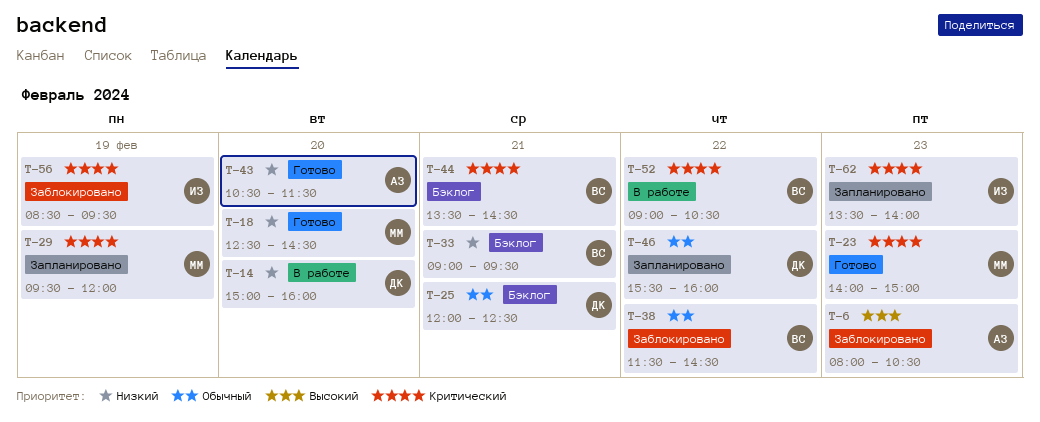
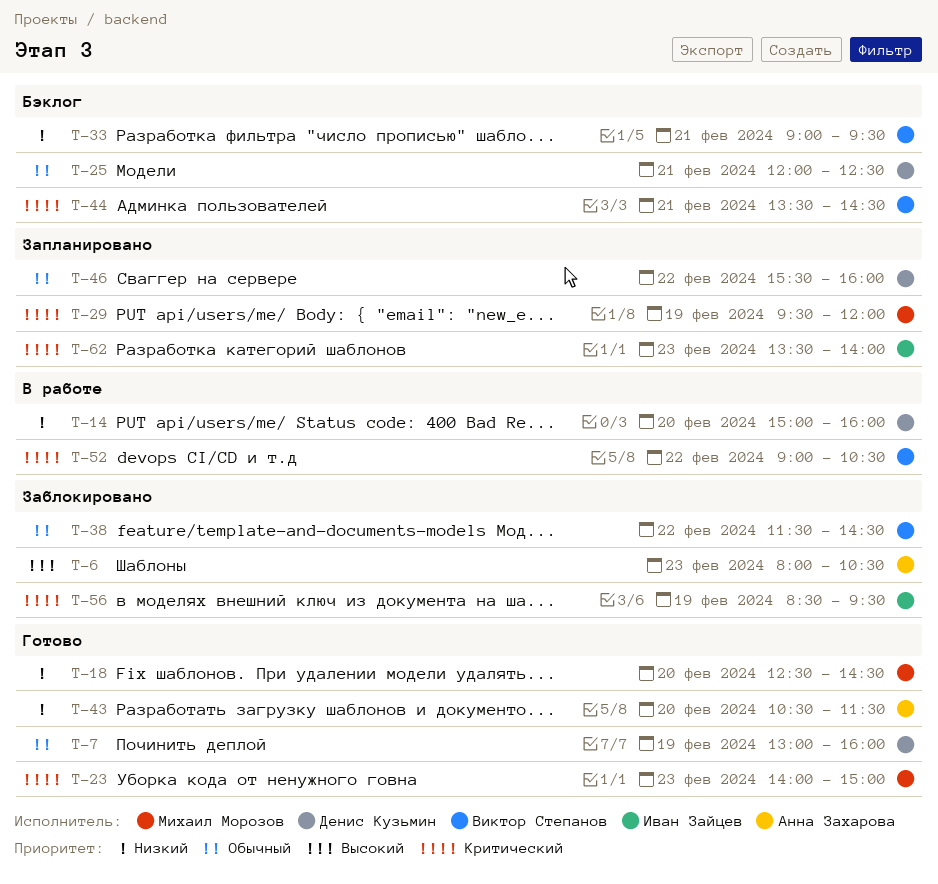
T-7: none -> present

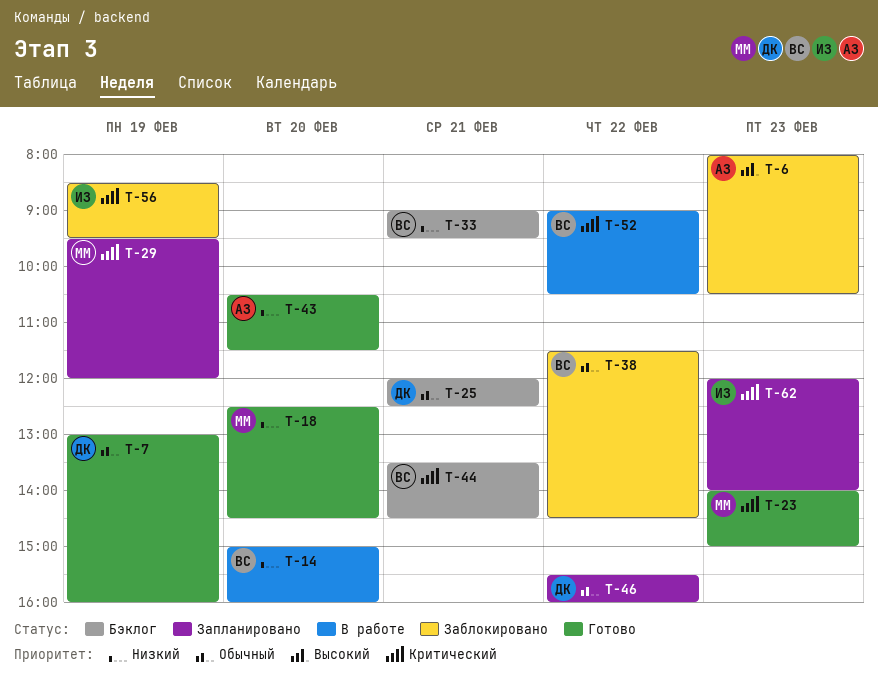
T-14, owner: Денис Кузьмин -> Виктор Степанов
T-62, begins: 13:30 -> 12:00

